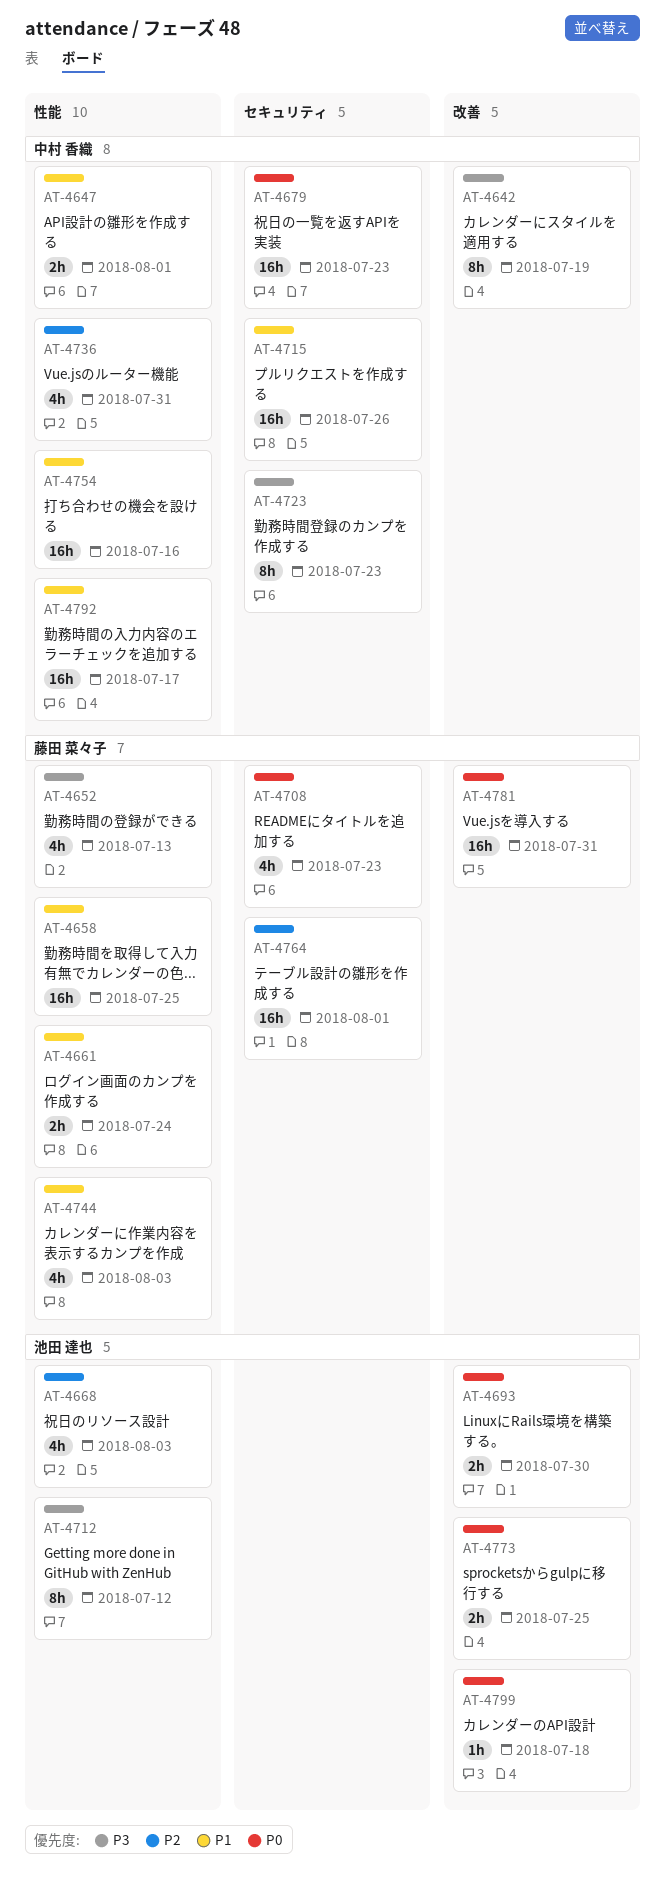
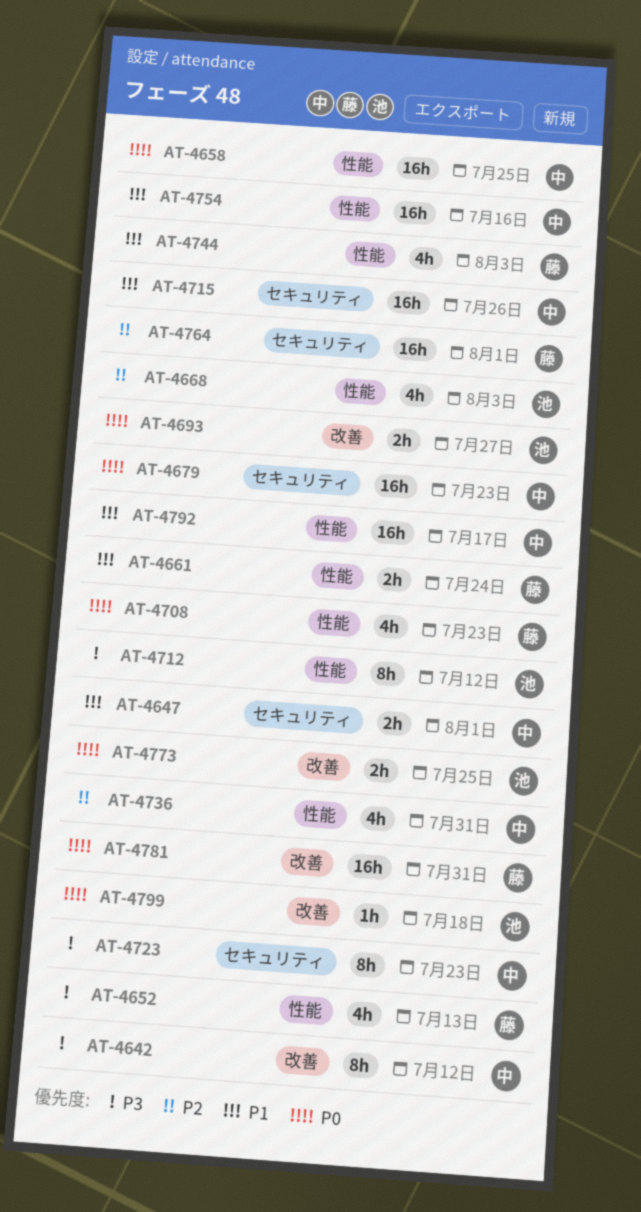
AT-4642, due: Jul 19 -> Jul 12
AT-4647, label: 性能 -> セキュリティ
AT-4658, owner: 藤田 菜々子 -> 中村 香織
AT-4658, priority: P1 -> P0
AT-4693, due: Jul 30 -> Jul 27
AT-4708, label: セキュリティ -> 性能

